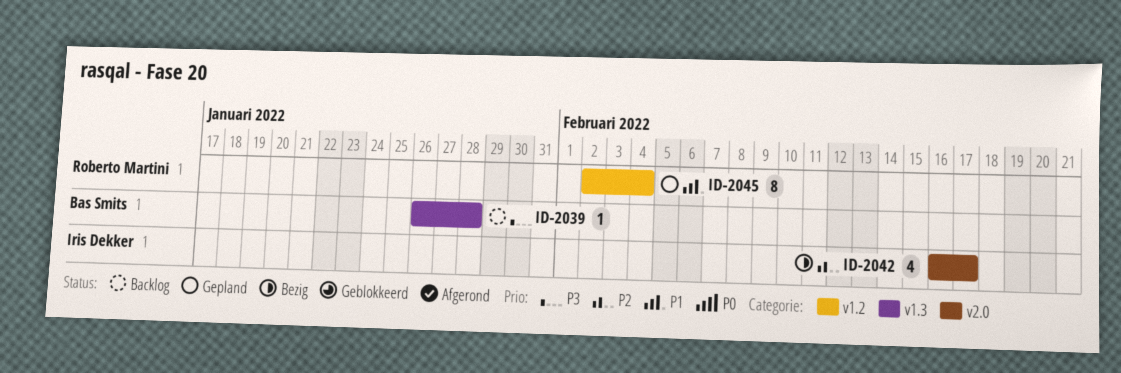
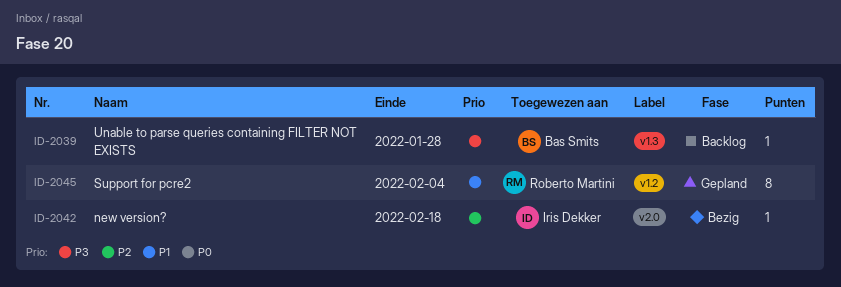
ID-2042, estimate: 4 -> 1
ID-2042, due: Feb 17 -> Feb 18

